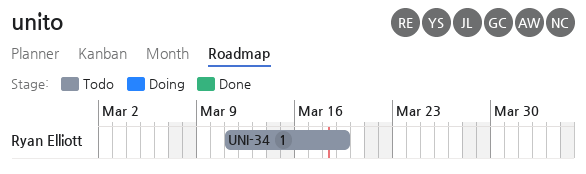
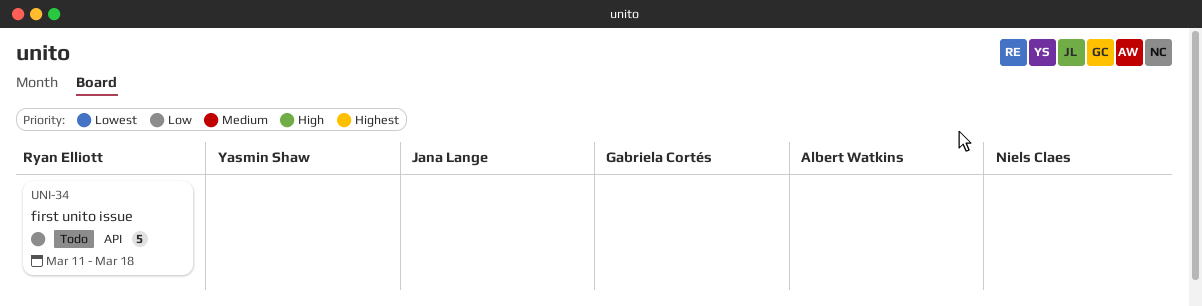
UNI-34, estimate: 1 -> 5
UNI-34, due: Mar 19 -> Mar 18

